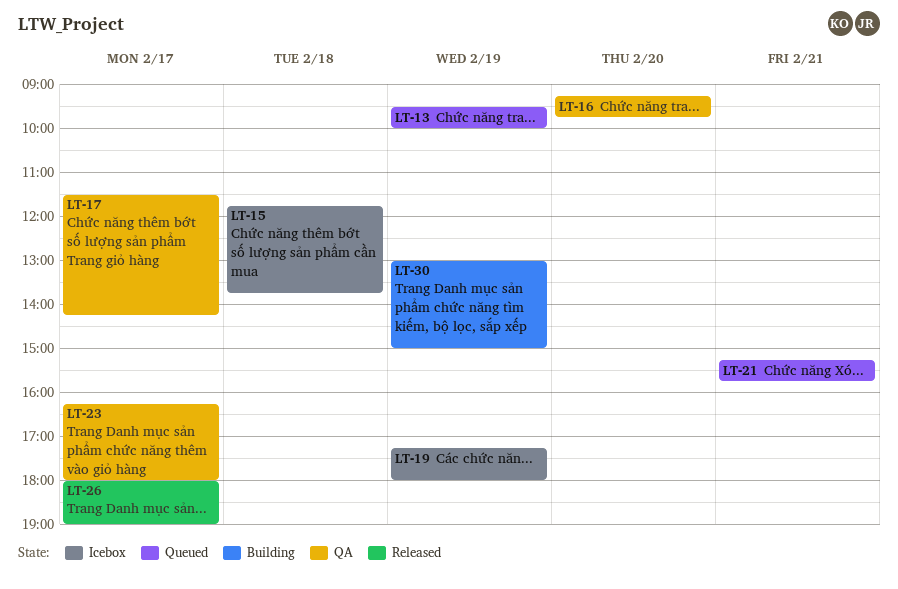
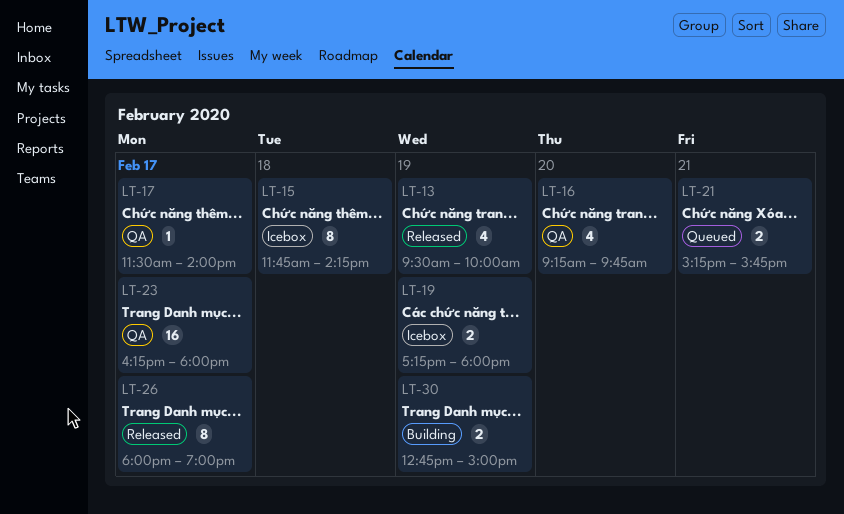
LT-13, status: Queued -> Released
LT-15, ends: 13:45 -> 14:15
LT-17, ends: 14:15 -> 14:00
LT-30, begins: 13:00 -> 12:45

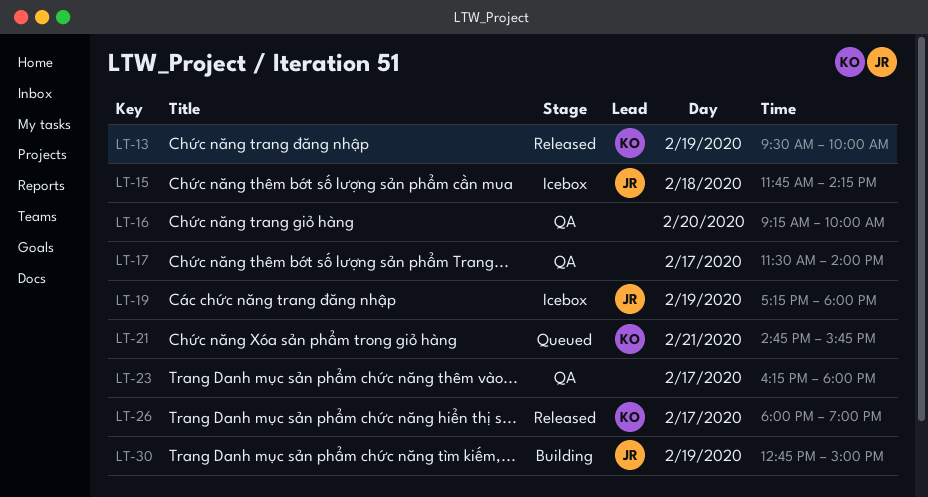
LT-16, ends: 09:45 -> 10:00
LT-21, begins: 15:15 -> 14:45

